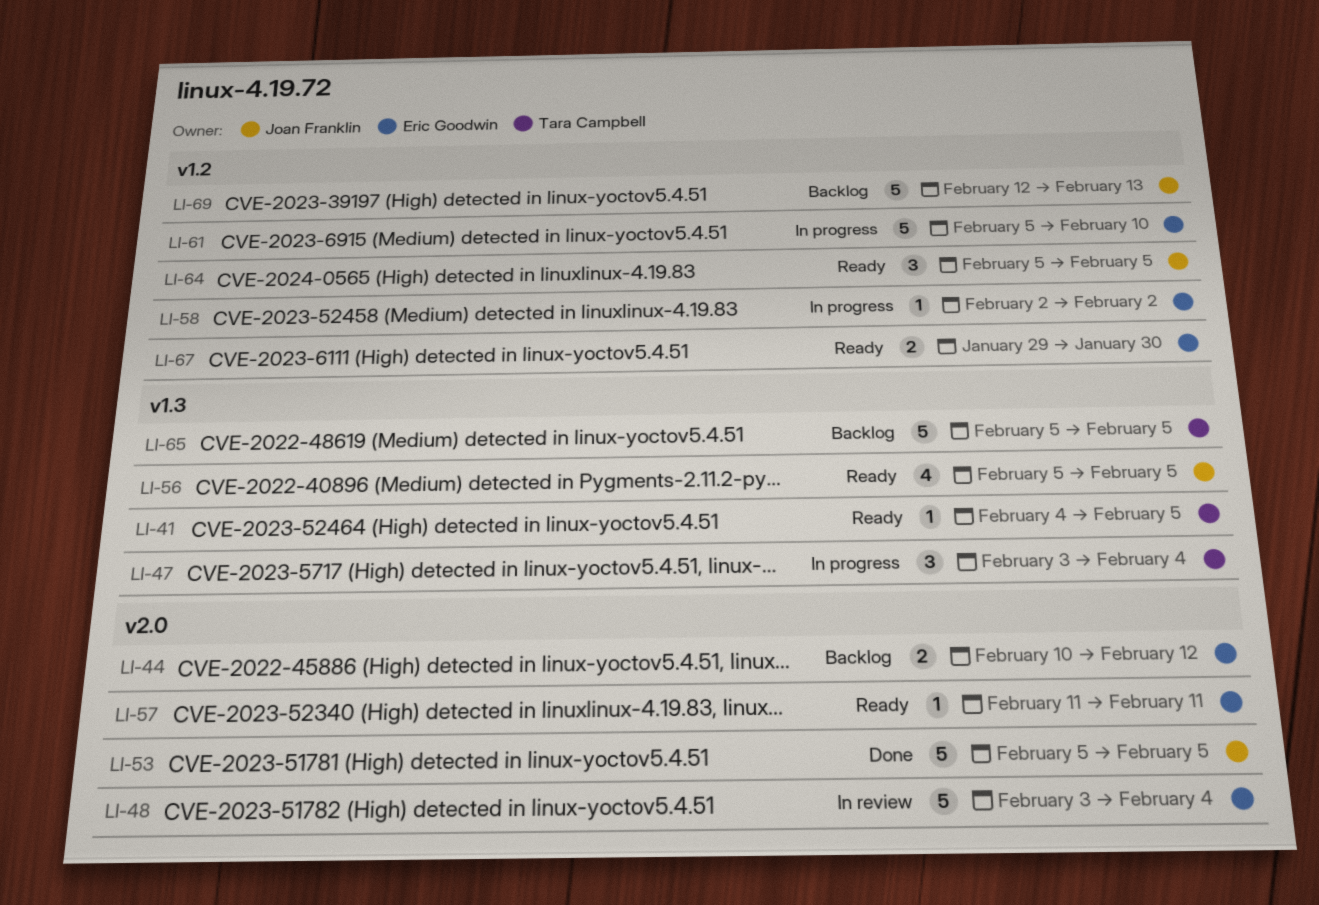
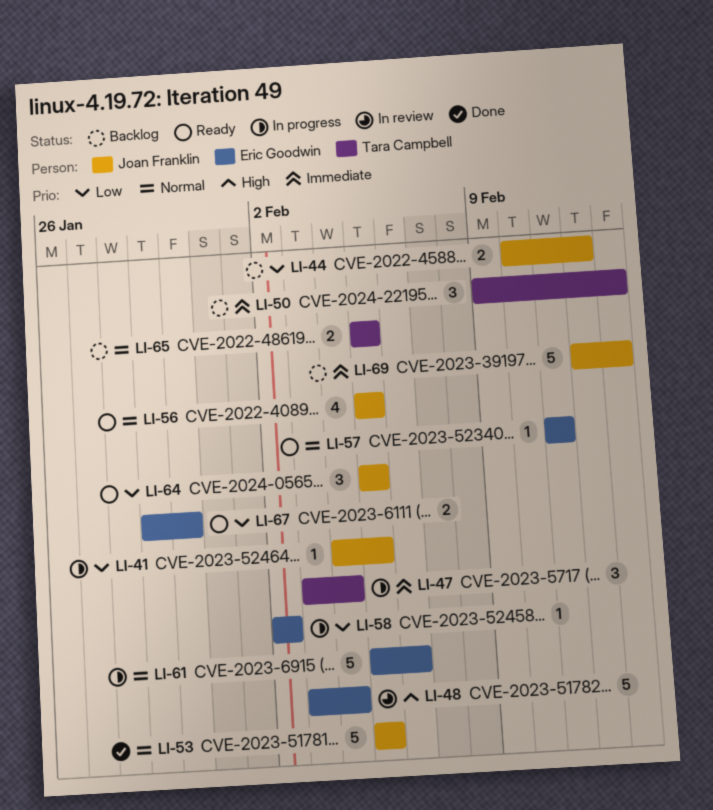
LI-41, status: Ready -> In progress
LI-41, owner: Tara Campbell -> Joan Franklin
LI-44, owner: Eric Goodwin -> Joan Franklin
LI-50: none -> present
LI-61, due: Feb 10 -> Feb 6
LI-65, estimate: 5 -> 2

